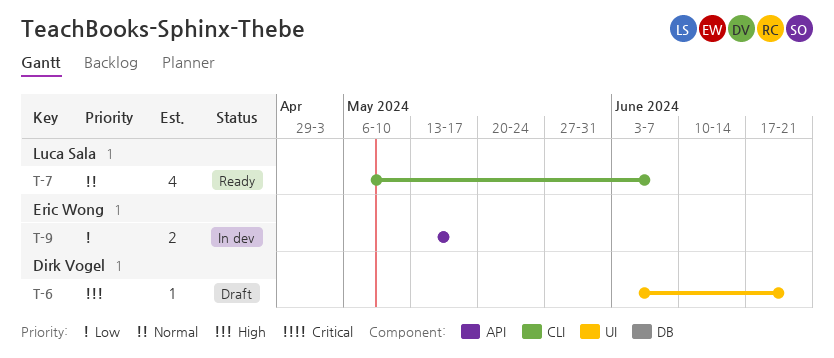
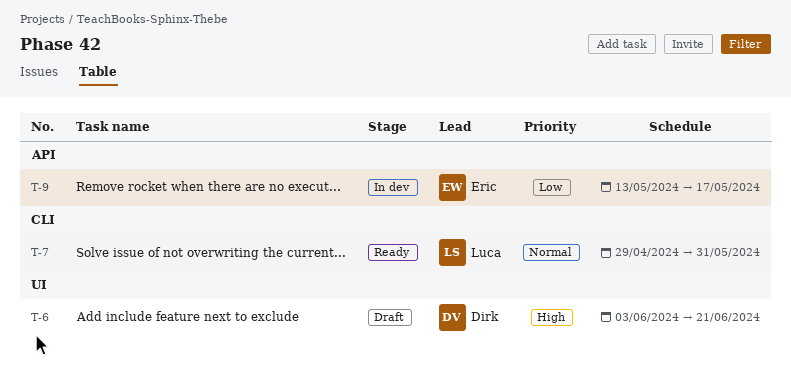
T-7, start: May 6 -> Apr 29
T-7, due: Jun 7 -> May 31

